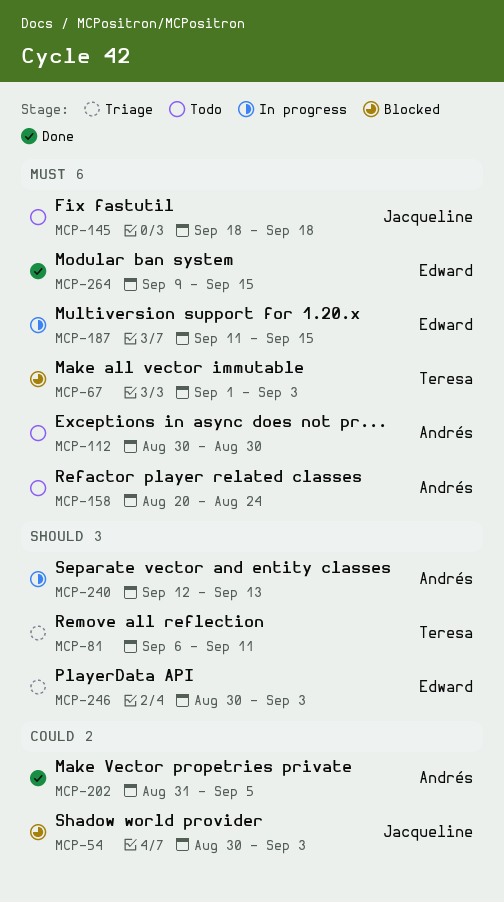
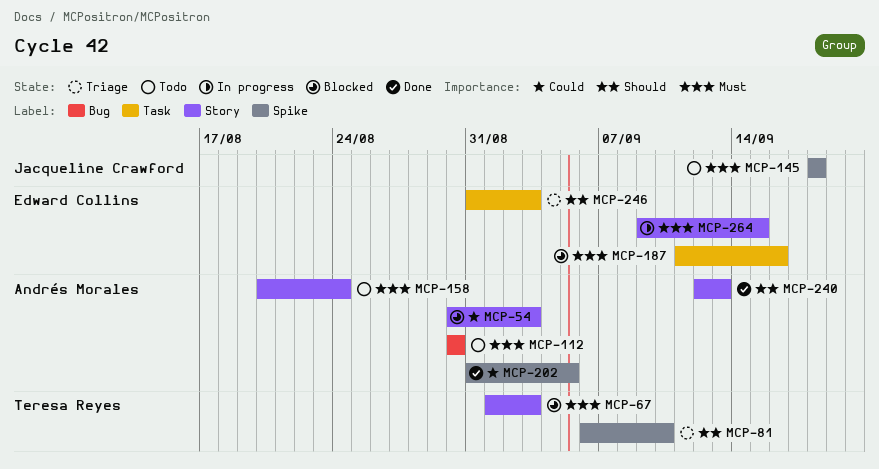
MCP-54, owner: Jacqueline Crawford -> Andrés Morales
MCP-81, due: Sep 11 -> Sep 10
MCP-187, status: In progress -> Blocked
MCP-187, due: Sep 15 -> Sep 16
MCP-240, status: In progress -> Done
MCP-246, start: Aug 30 -> Aug 31
MCP-264, status: Done -> In progress

